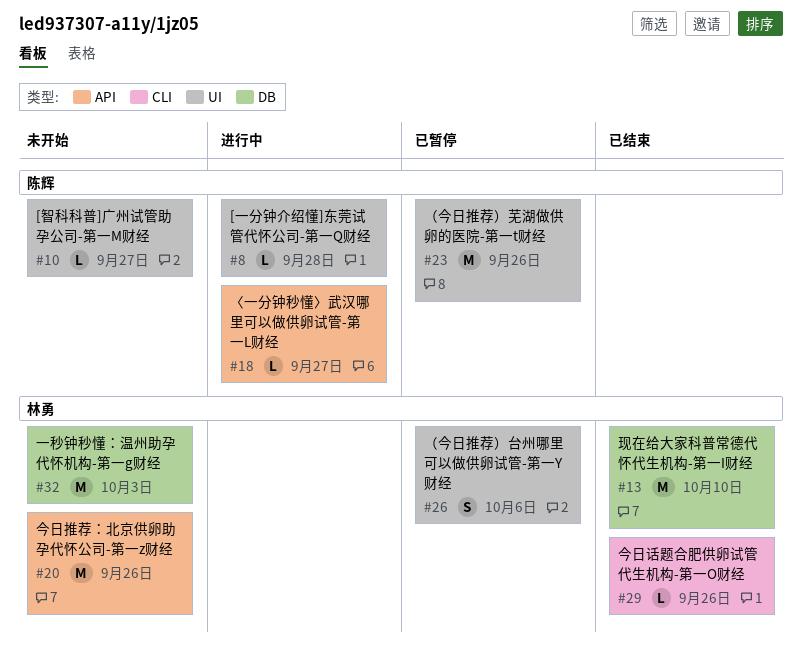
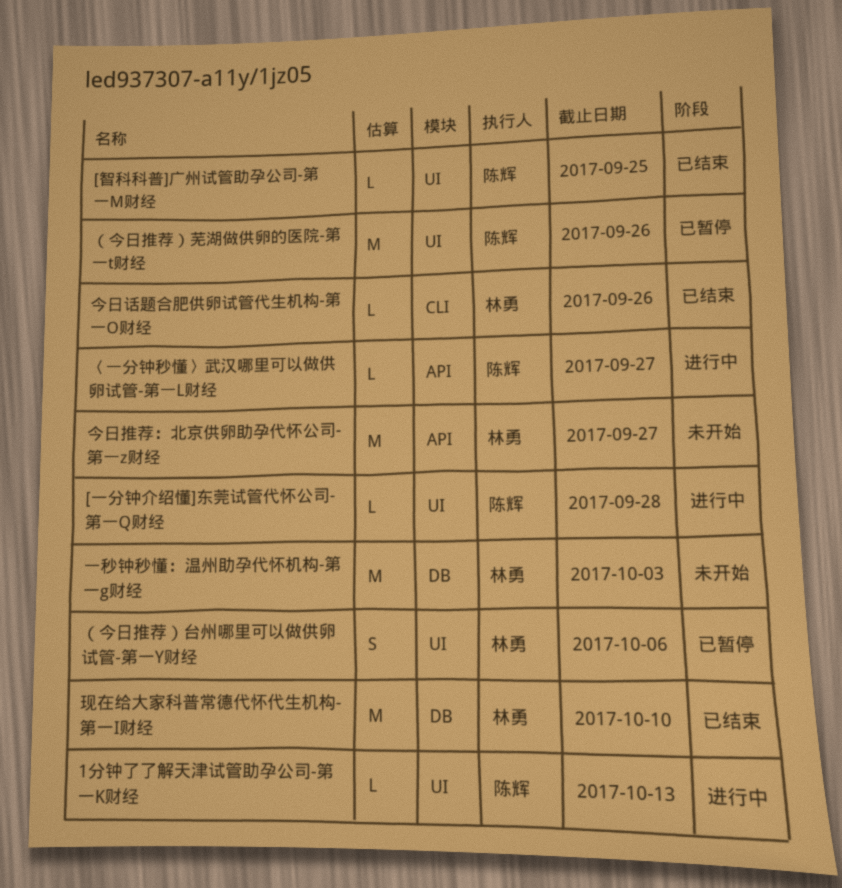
1分钟了了解天津试管助孕公司-第一K财经: none -> present
[智科科普]广州试管助孕公司-第一M财经, status: 未开始 -> 已结束
[智科科普]广州试管助孕公司-第一M财经, due: Sep 27 -> Sep 25
今日推荐：北京供卵助孕代怀公司-第一z财经, due: Sep 26 -> Sep 27

